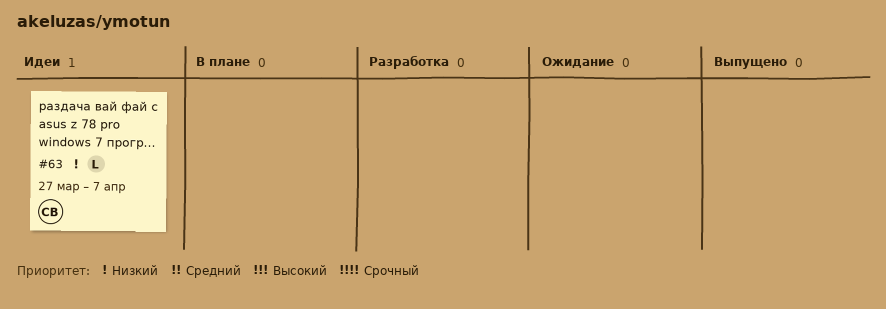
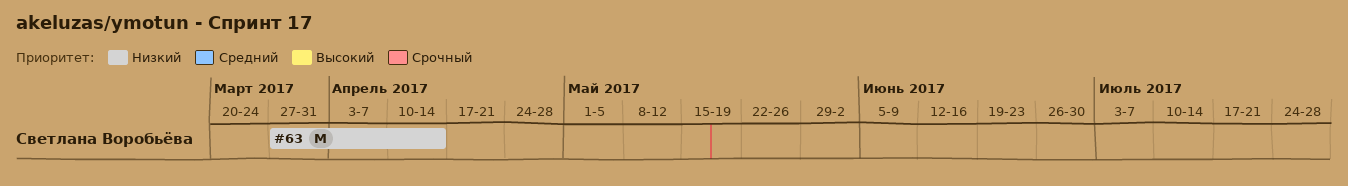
#63, estimate: L -> M
#63, due: Apr 7 -> Apr 14

